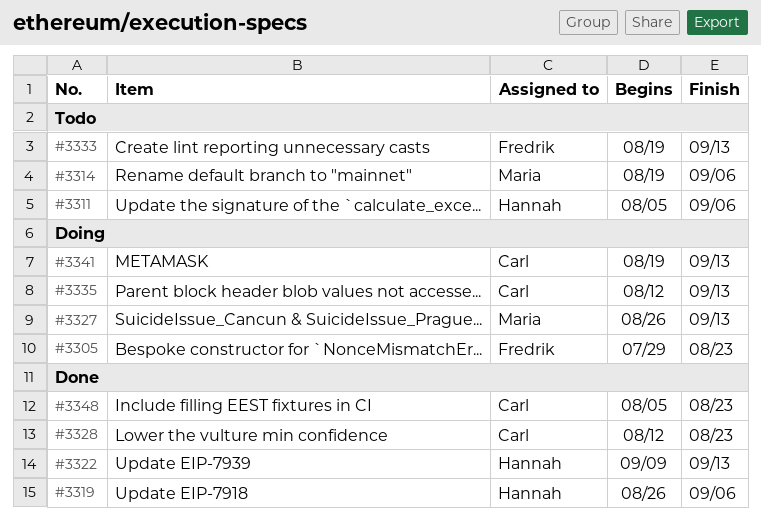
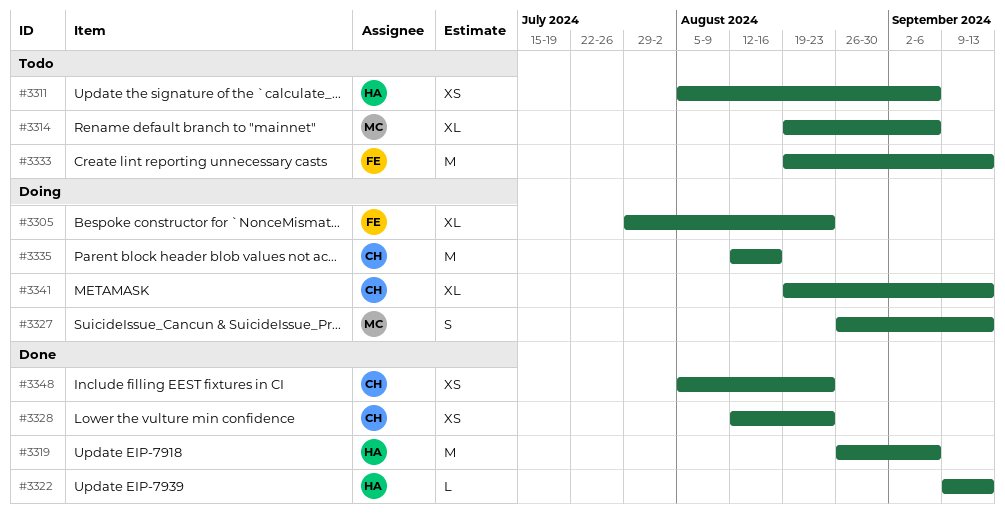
#3335, due: Sep 13 -> Aug 16

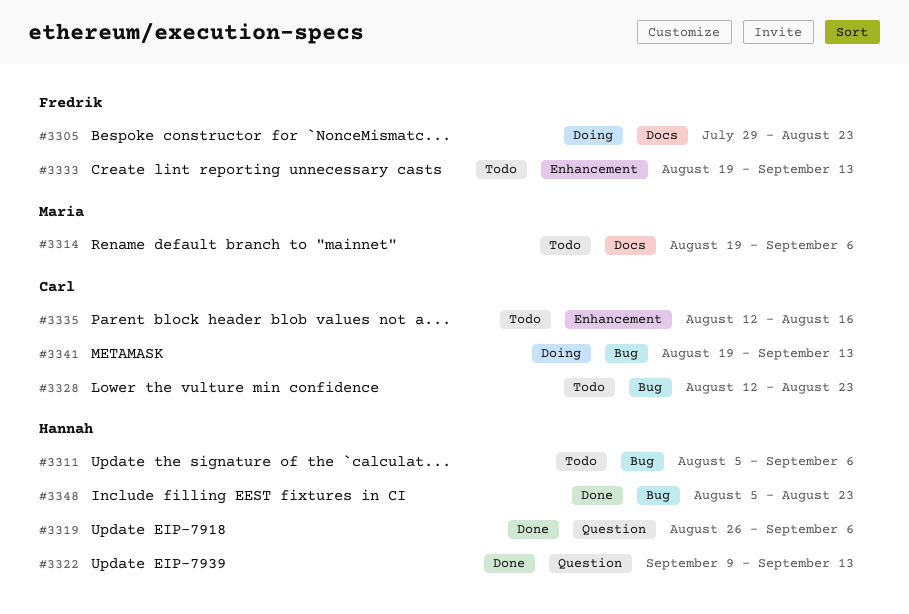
#3327: present -> none
#3328, status: Done -> Todo
#3335, status: Doing -> Todo
#3348, owner: Carl -> Hannah

